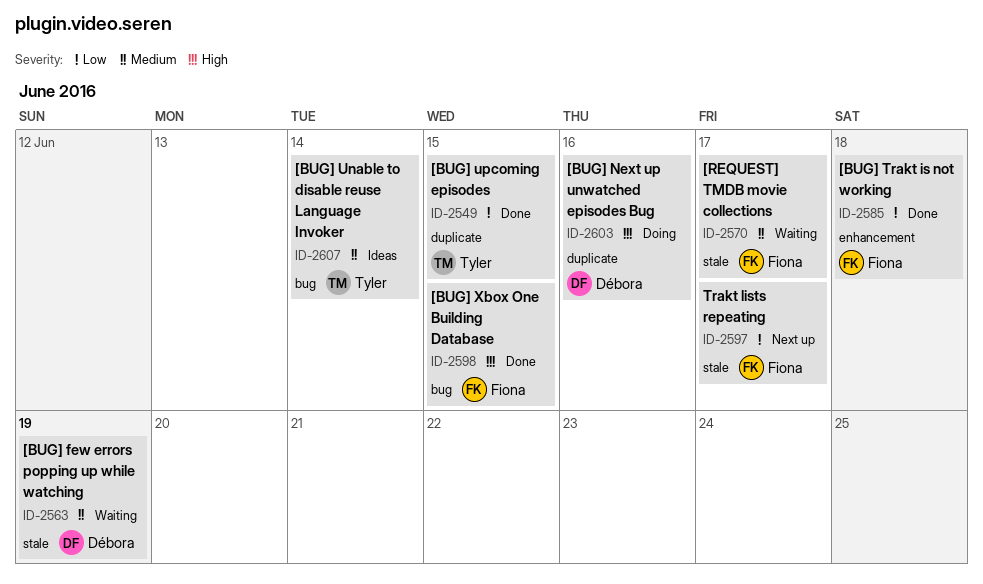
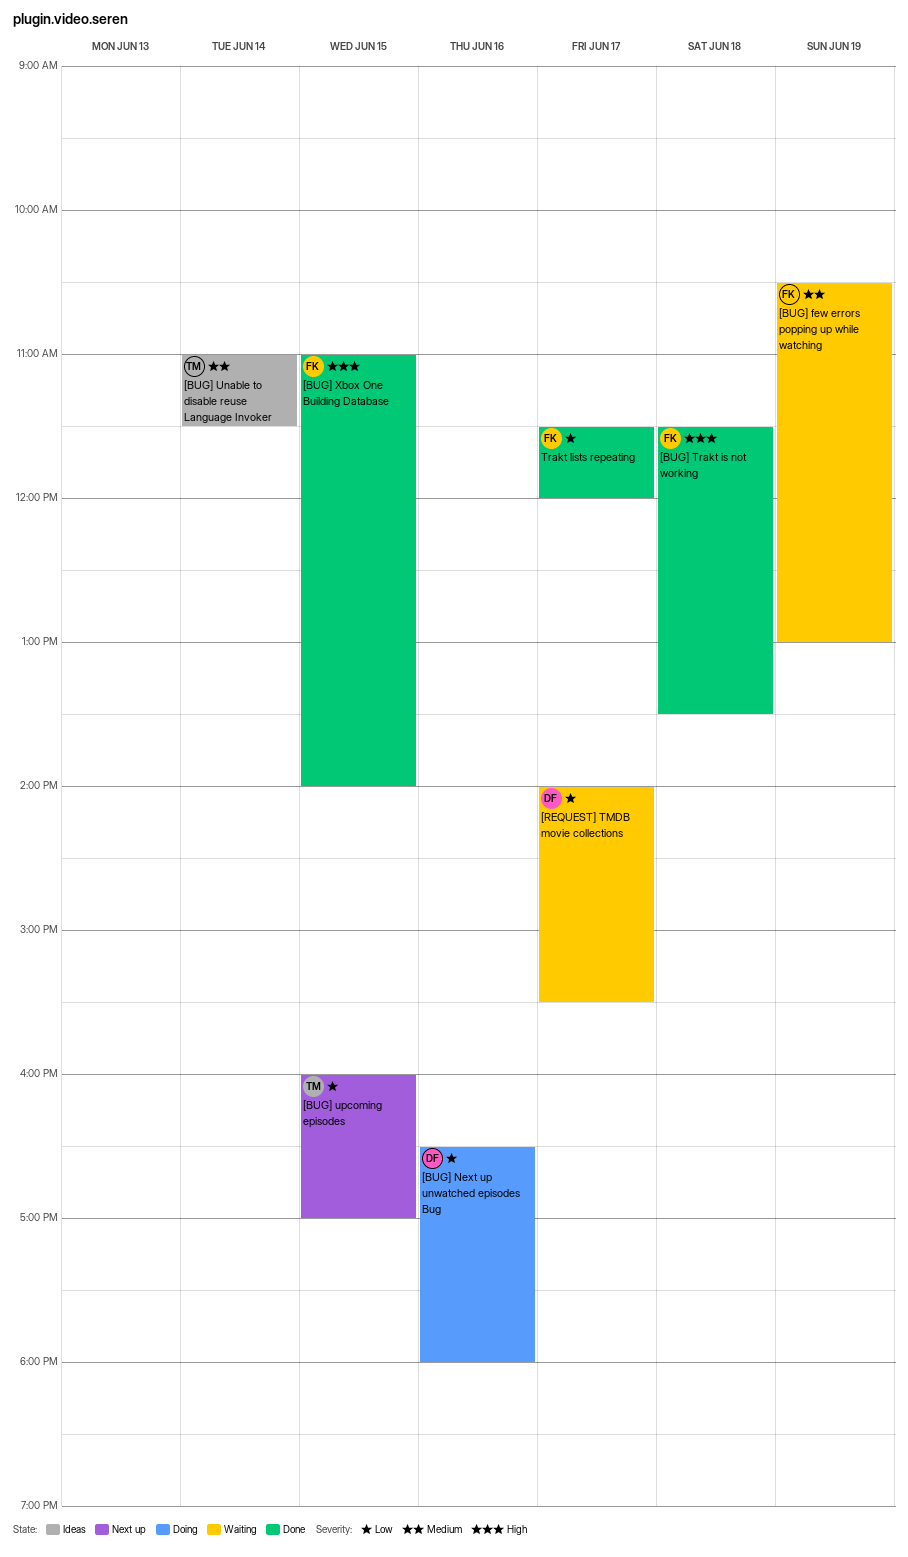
[BUG] few errors popping up while watching, owner: Débora -> Fiona
[BUG] Next up unwatched episodes Bug, priority: High -> Low
[BUG] Trakt is not working, priority: Low -> High
[BUG] upcoming episodes, status: Done -> Next up
[REQUEST] TMDB movie collections, owner: Fiona -> Débora
[REQUEST] TMDB movie collections, priority: Medium -> Low
Trakt lists repeating, status: Next up -> Done

